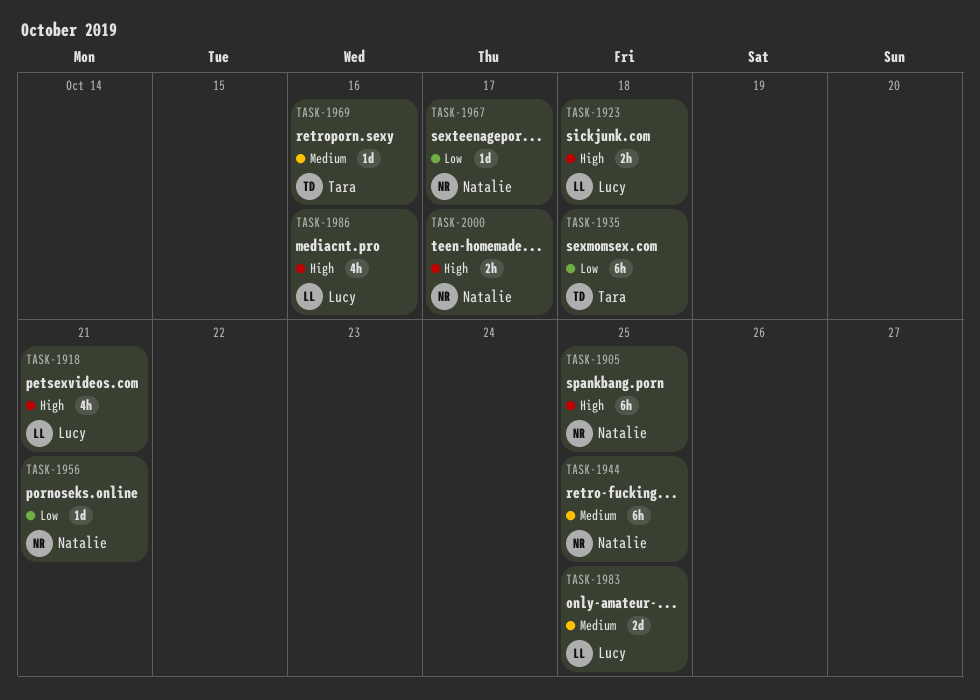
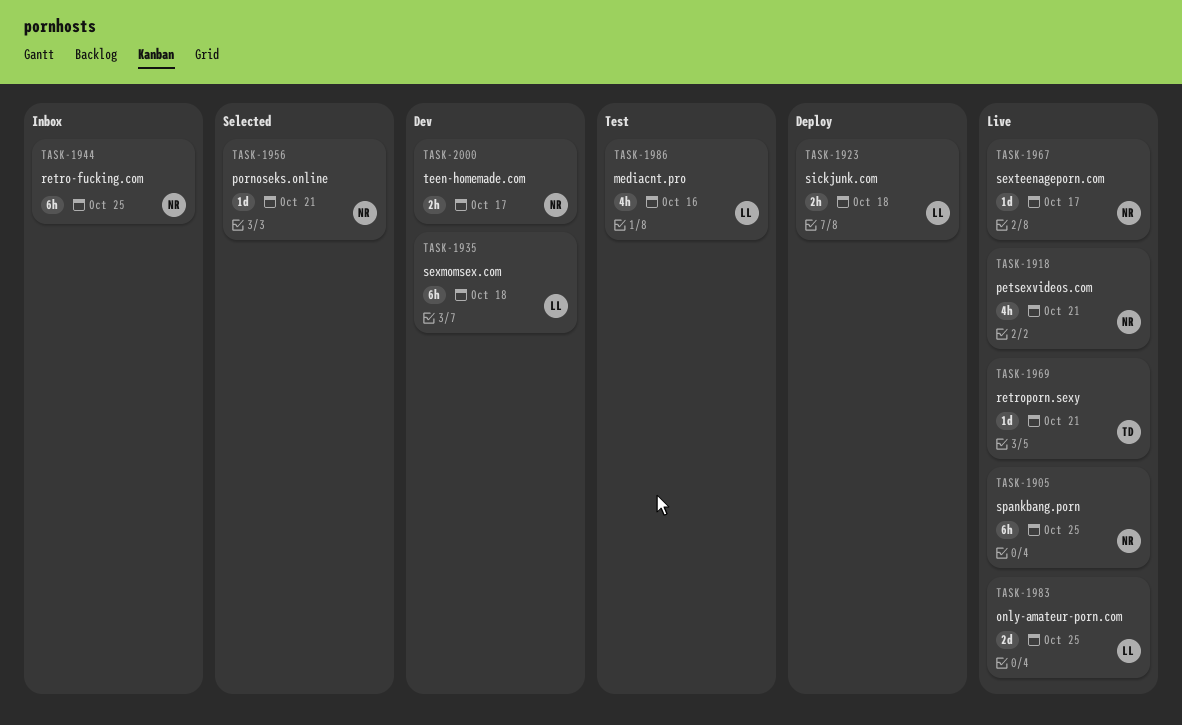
TASK-1918, owner: Lucy -> Natalie
TASK-1935, owner: Tara -> Lucy
TASK-1969, due: Oct 16 -> Oct 21

